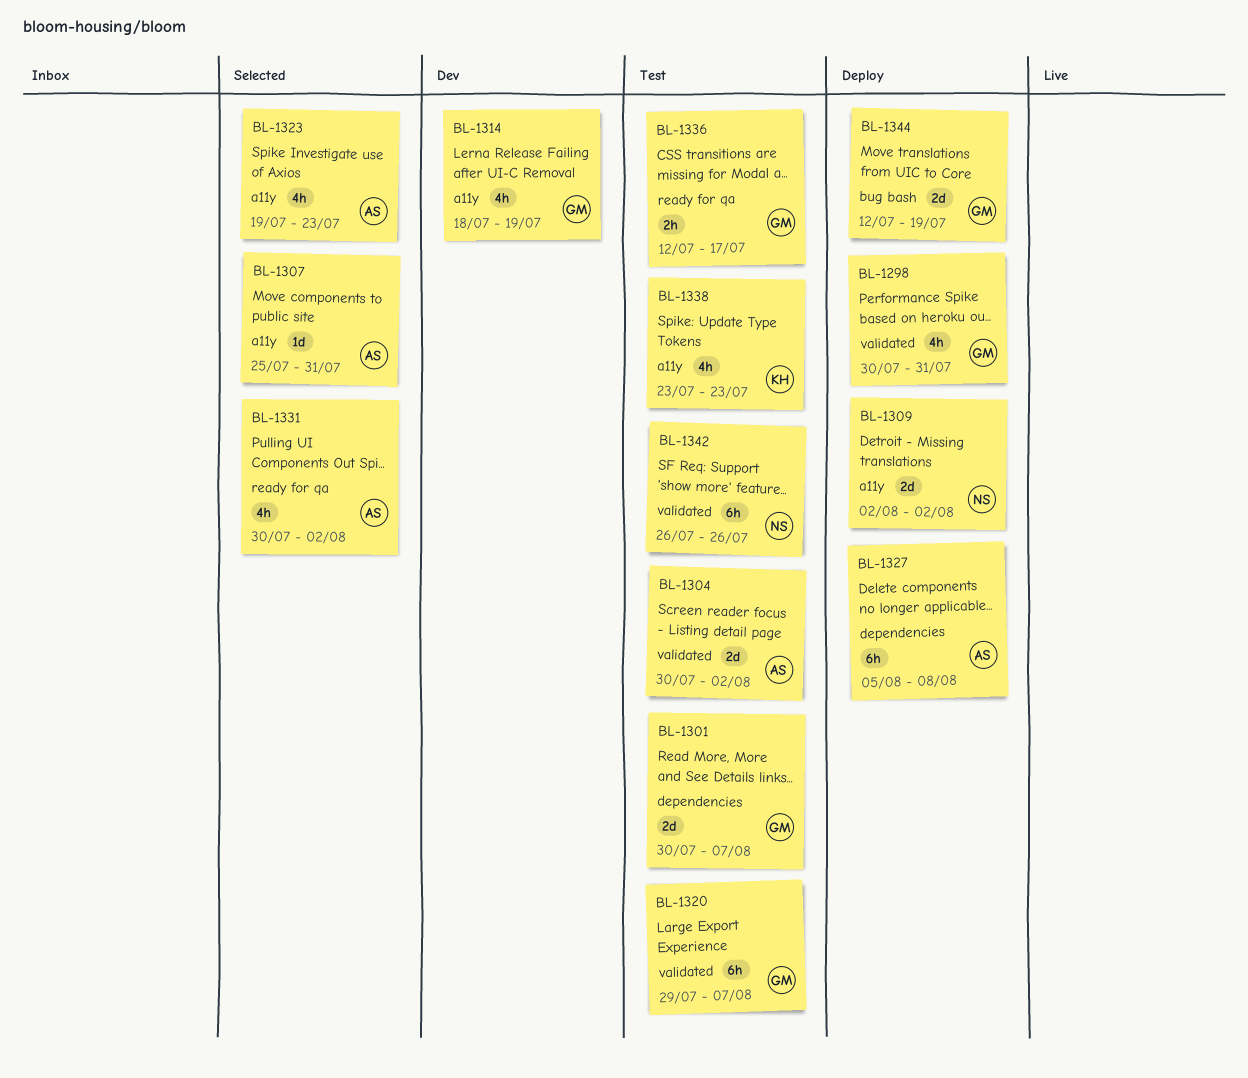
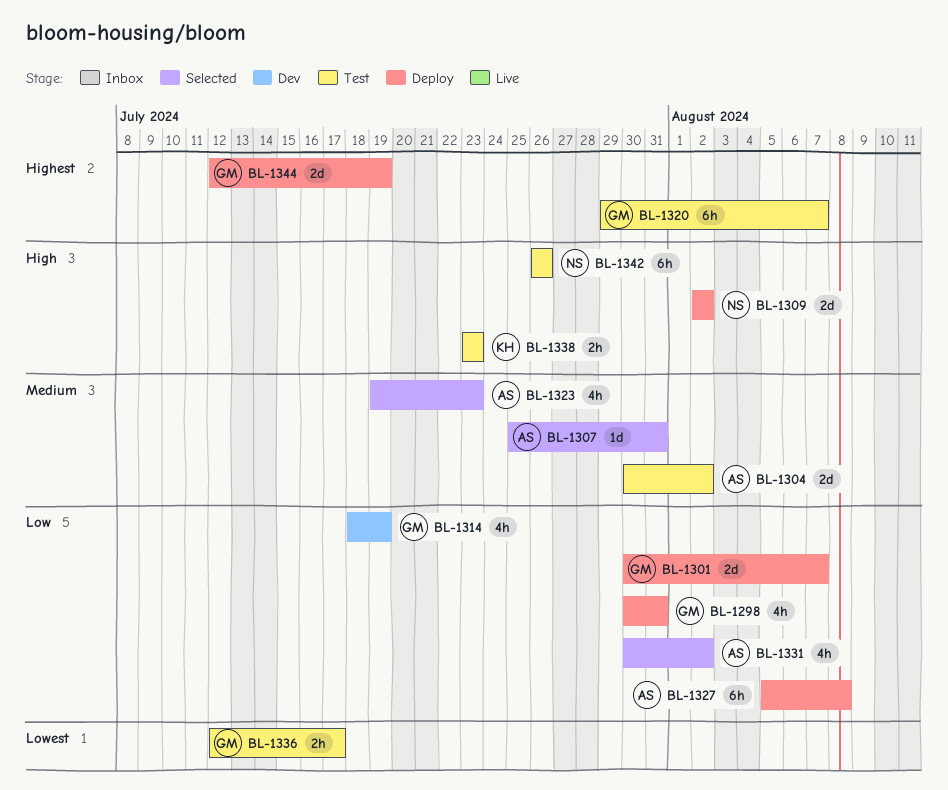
BL-1301, status: Test -> Deploy
BL-1338, estimate: 4h -> 2h

